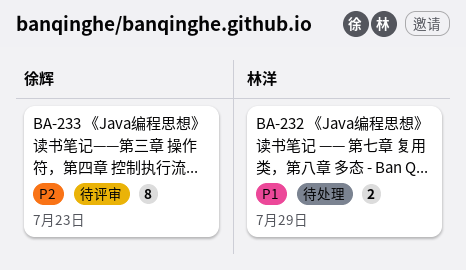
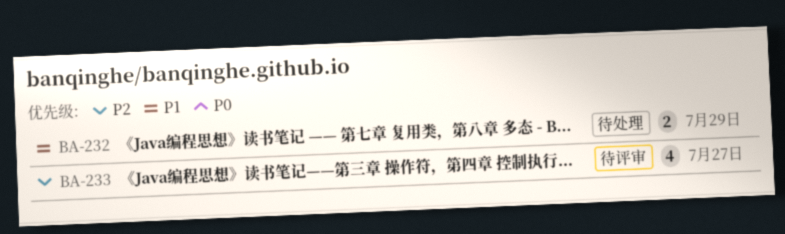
BA-233, estimate: 8 -> 4
BA-233, due: Jul 23 -> Jul 27

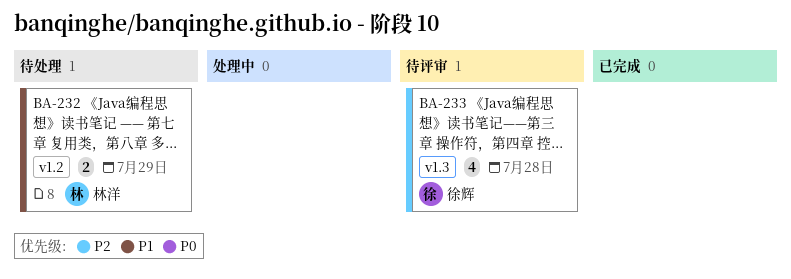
BA-233, due: Jul 27 -> Jul 28

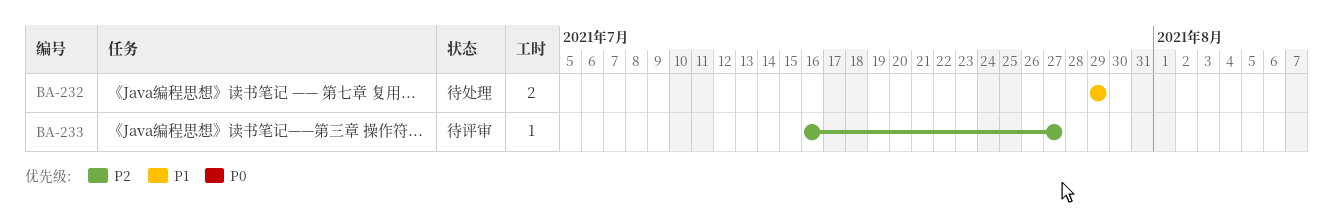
BA-233, estimate: 4 -> 1
BA-233, due: Jul 28 -> Jul 27

